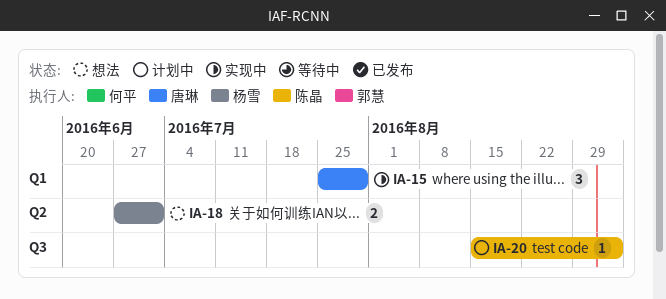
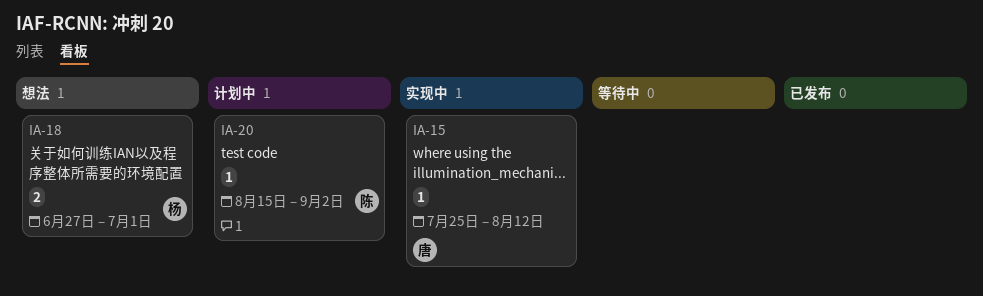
IA-15, estimate: 3 -> 1
IA-15, due: Jul 29 -> Aug 12

